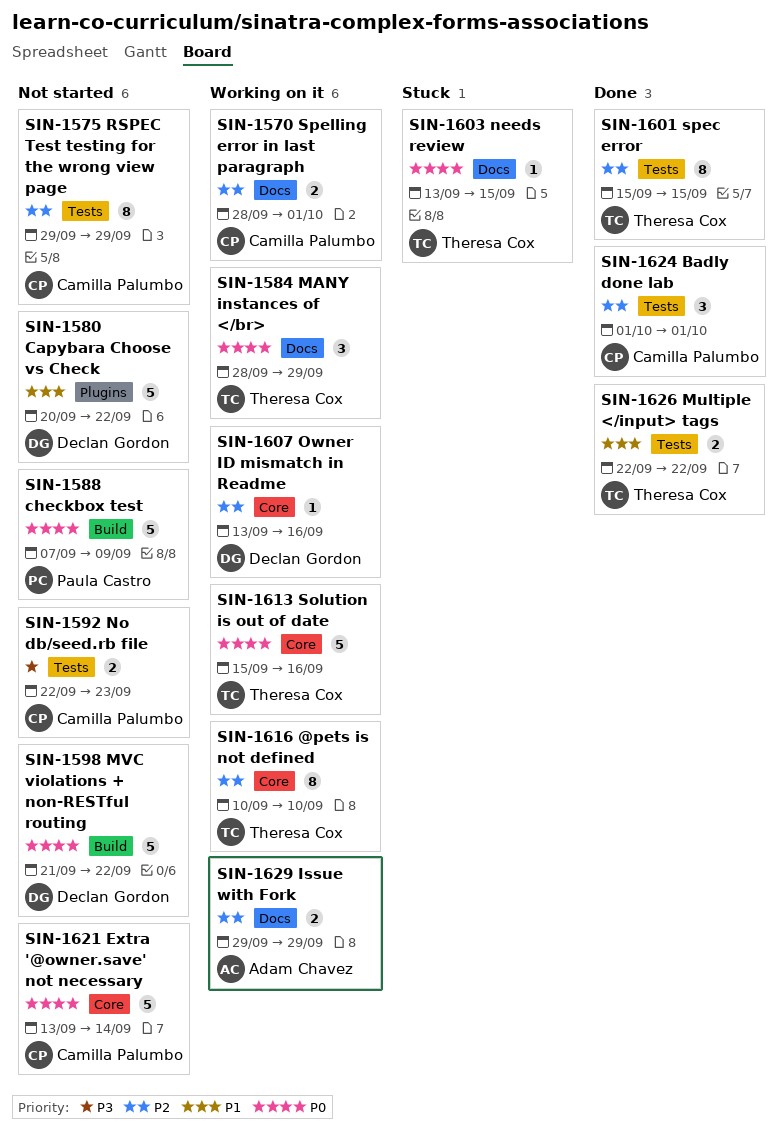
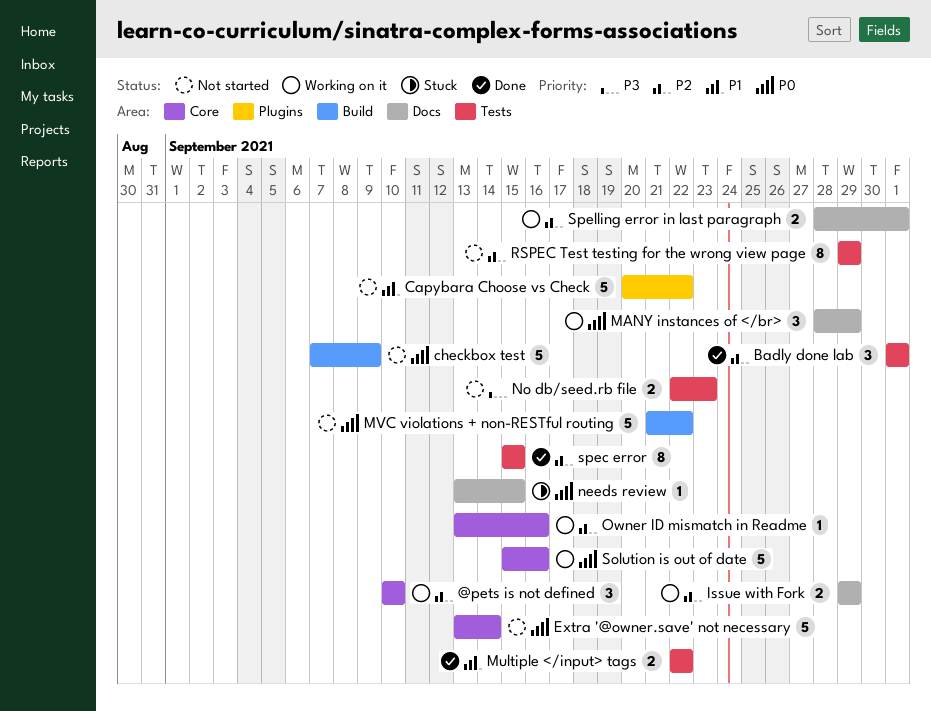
@pets is not defined, estimate: 8 -> 3

